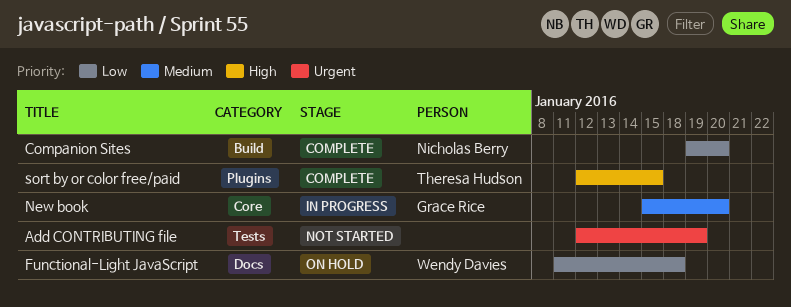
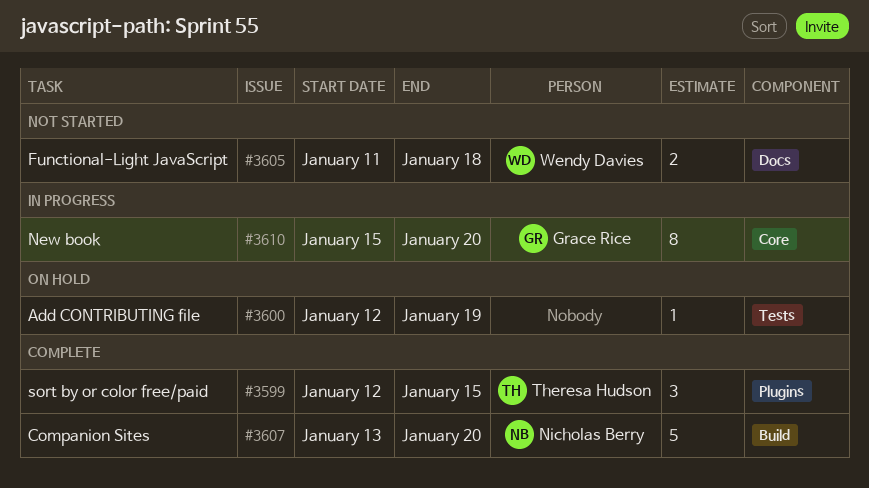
Add CONTRIBUTING file, status: Not started -> On hold
Companion Sites, start: Jan 19 -> Jan 13
Functional-Light JavaScript, status: On hold -> Not started

